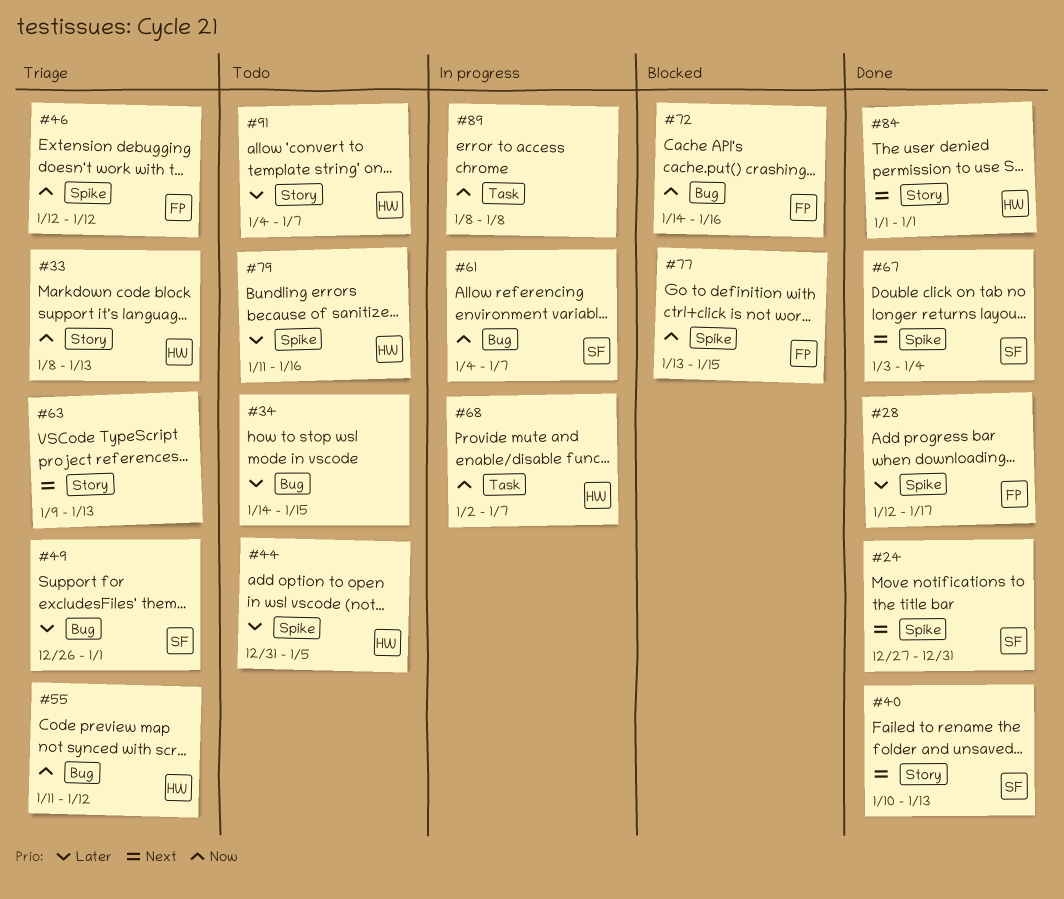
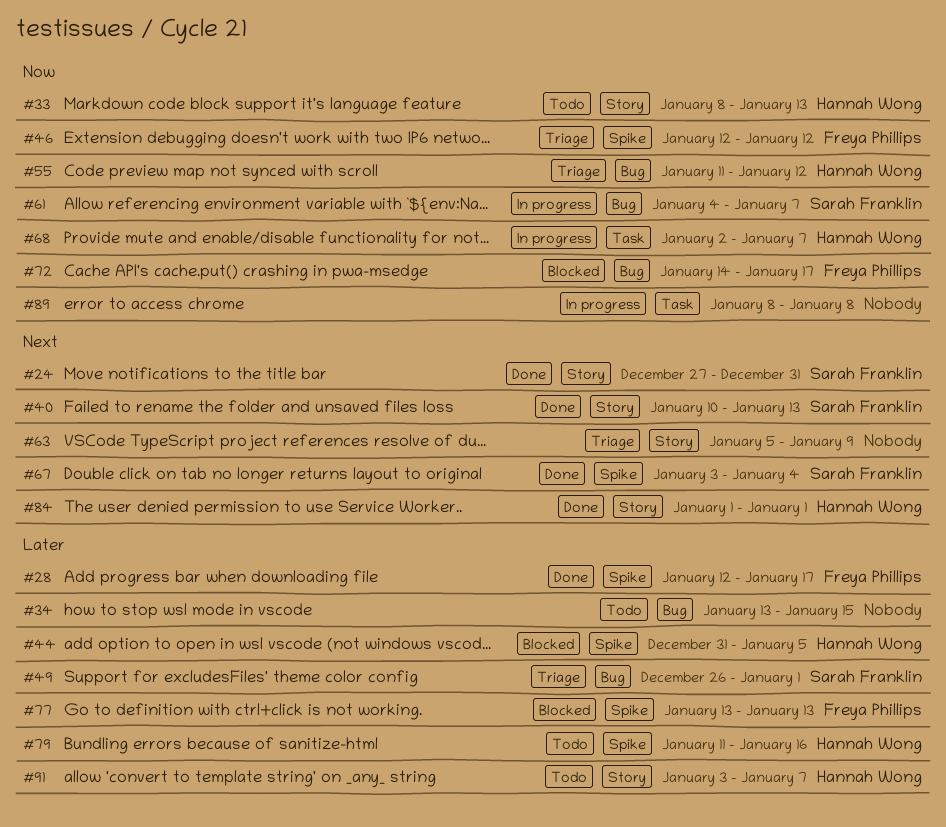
#24, label: Spike -> Story
#33, status: Triage -> Todo
#34, start: Jan 14 -> Jan 13
#44, status: Todo -> Blocked
#63, start: Jan 9 -> Jan 5
#63, due: Jan 13 -> Jan 9
#72, due: Jan 16 -> Jan 17
#77, priority: Now -> Later
#77, due: Jan 15 -> Jan 13
#91, start: Jan 4 -> Jan 3

